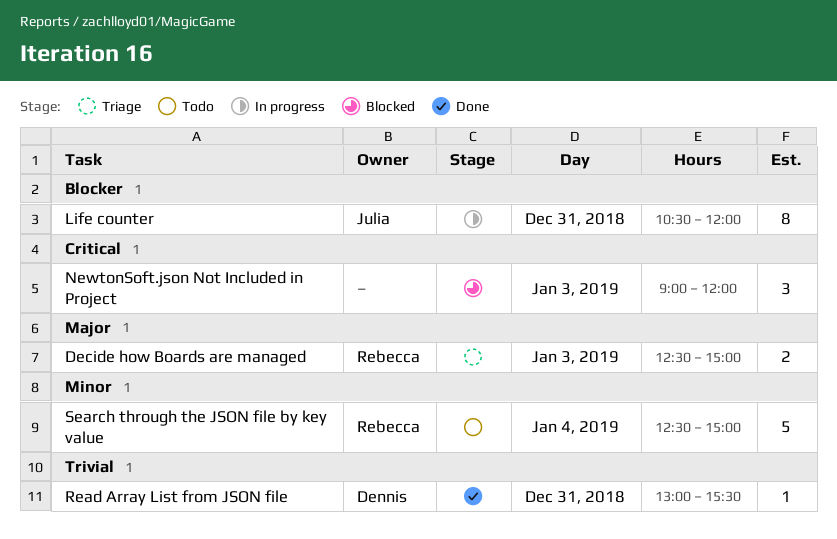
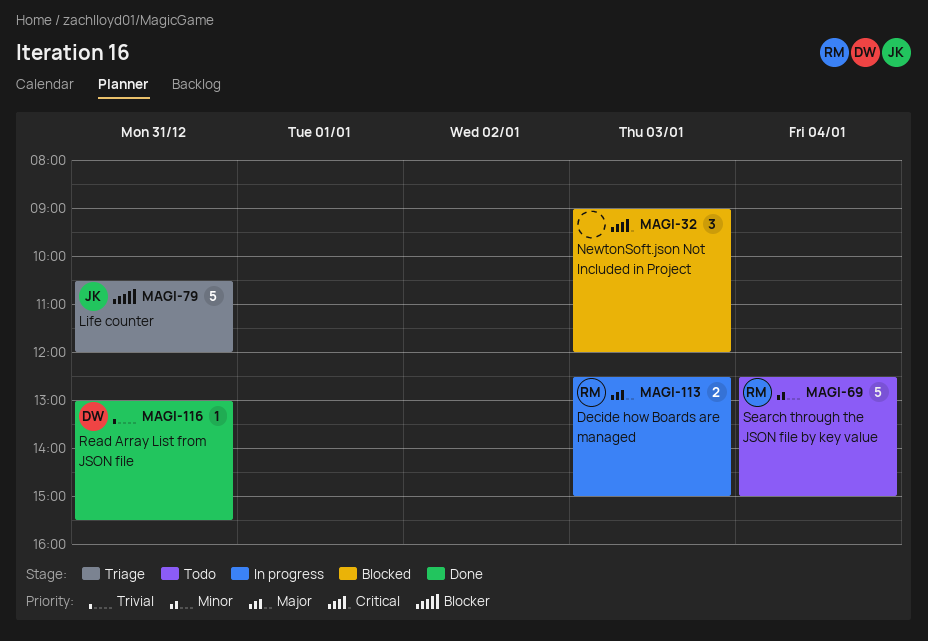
Decide how Boards are managed, status: Triage -> In progress
Life counter, status: In progress -> Triage
Life counter, estimate: 8 -> 5

